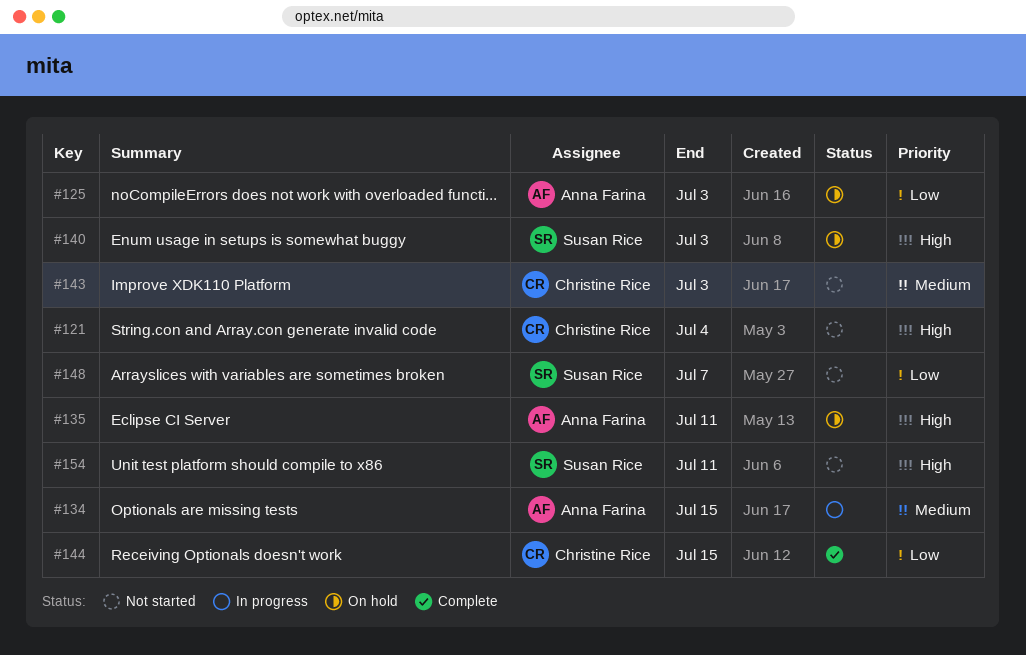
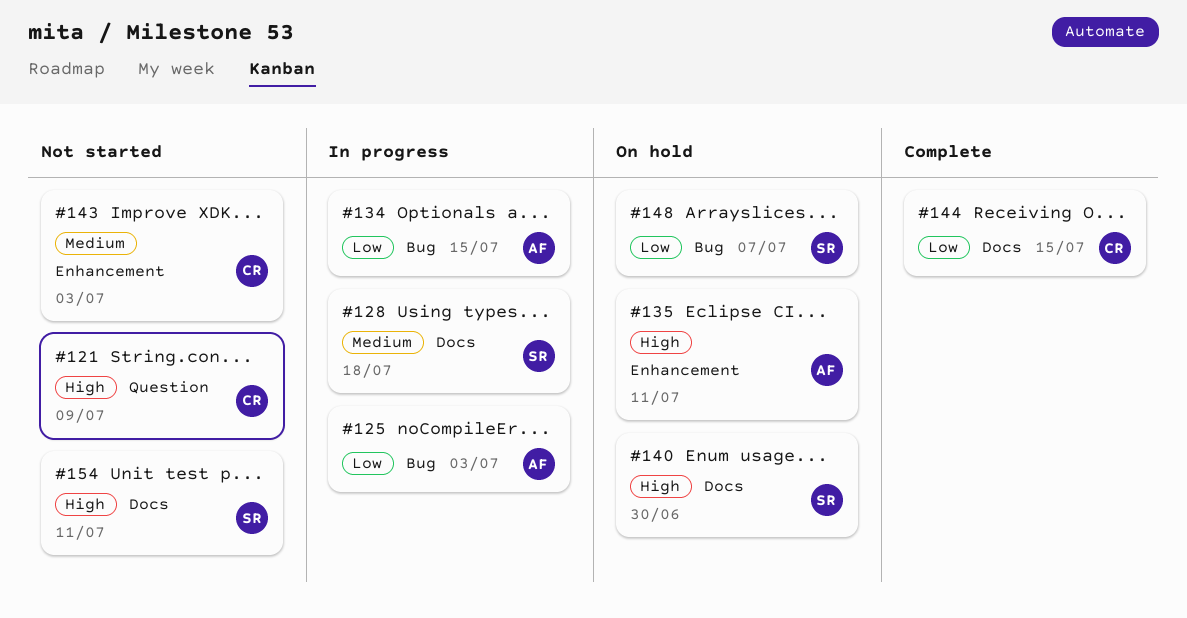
#121, due: Jul 4 -> Jul 9
#125, status: On hold -> In progress
#128: none -> present
#134, priority: Medium -> Low
#140, due: Jul 3 -> Jun 30
#148, status: Not started -> On hold

